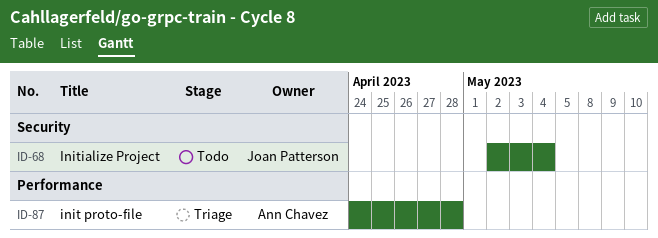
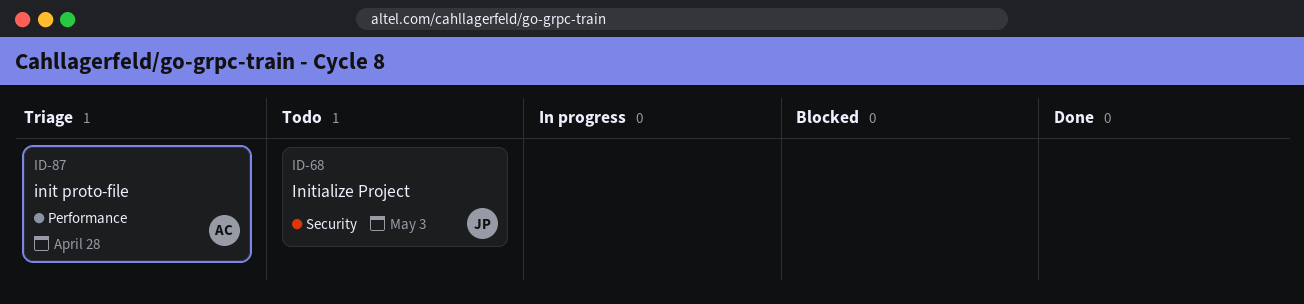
ID-68, due: May 4 -> May 3

